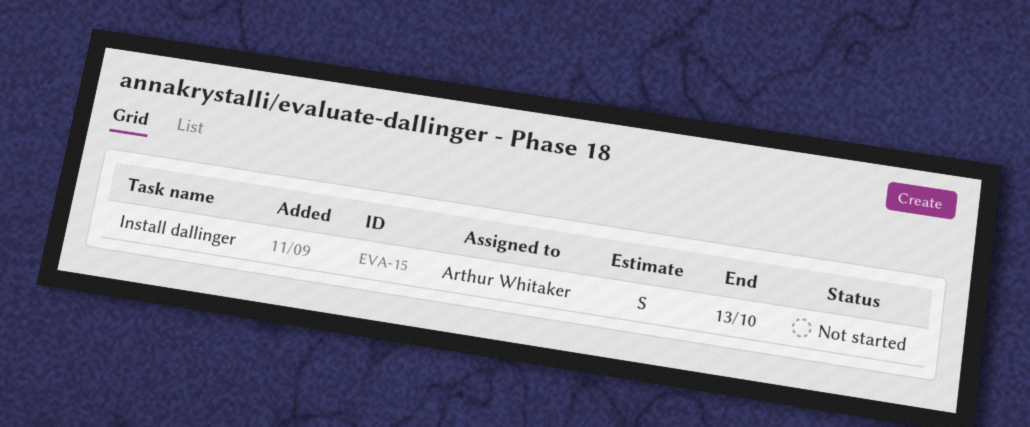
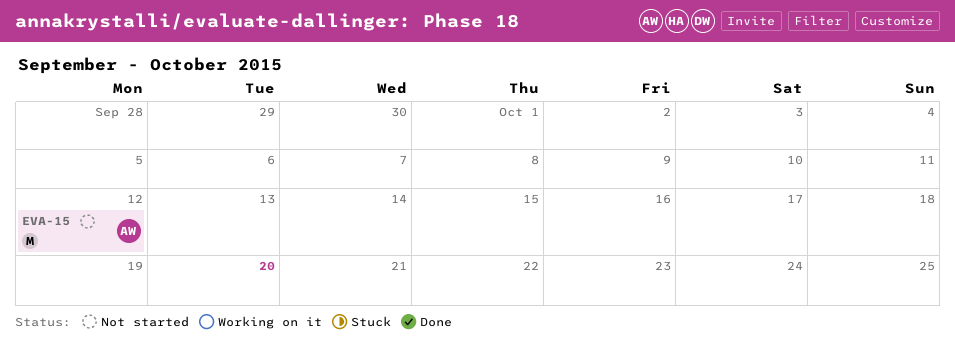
EVA-15, estimate: S -> M
EVA-15, due: Oct 13 -> Oct 12

